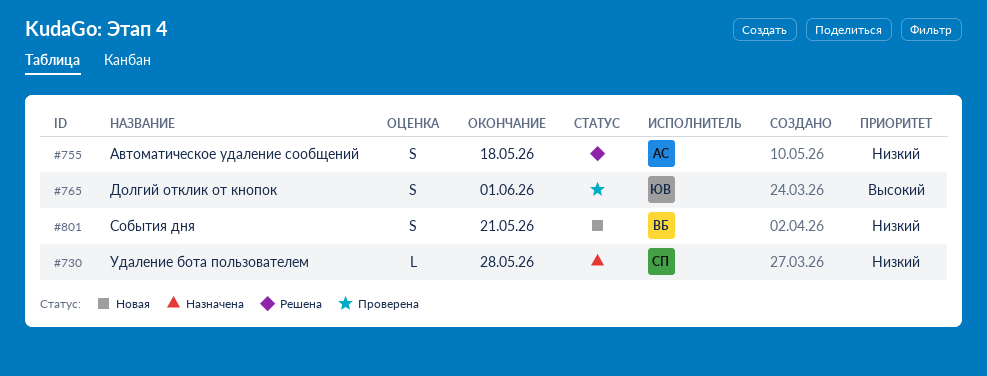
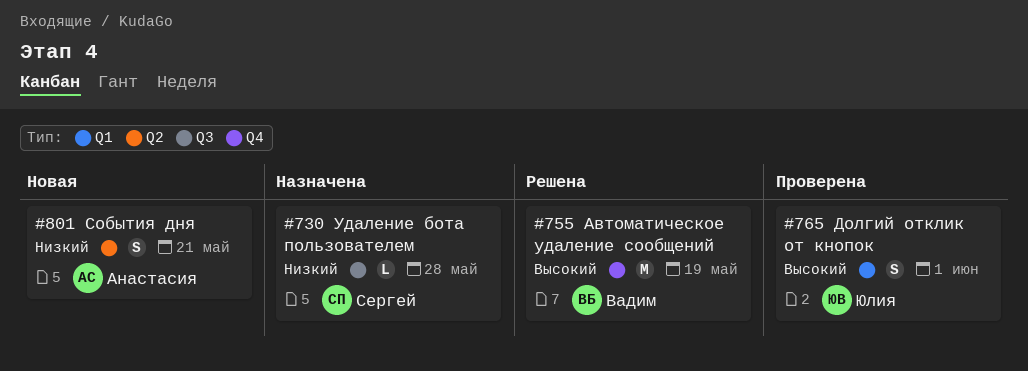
#755, owner: Анастасия -> Вадим
#755, priority: Низкий -> Высокий
#755, estimate: S -> M
#755, due: May 18 -> May 19
#801, owner: Вадим -> Анастасия

